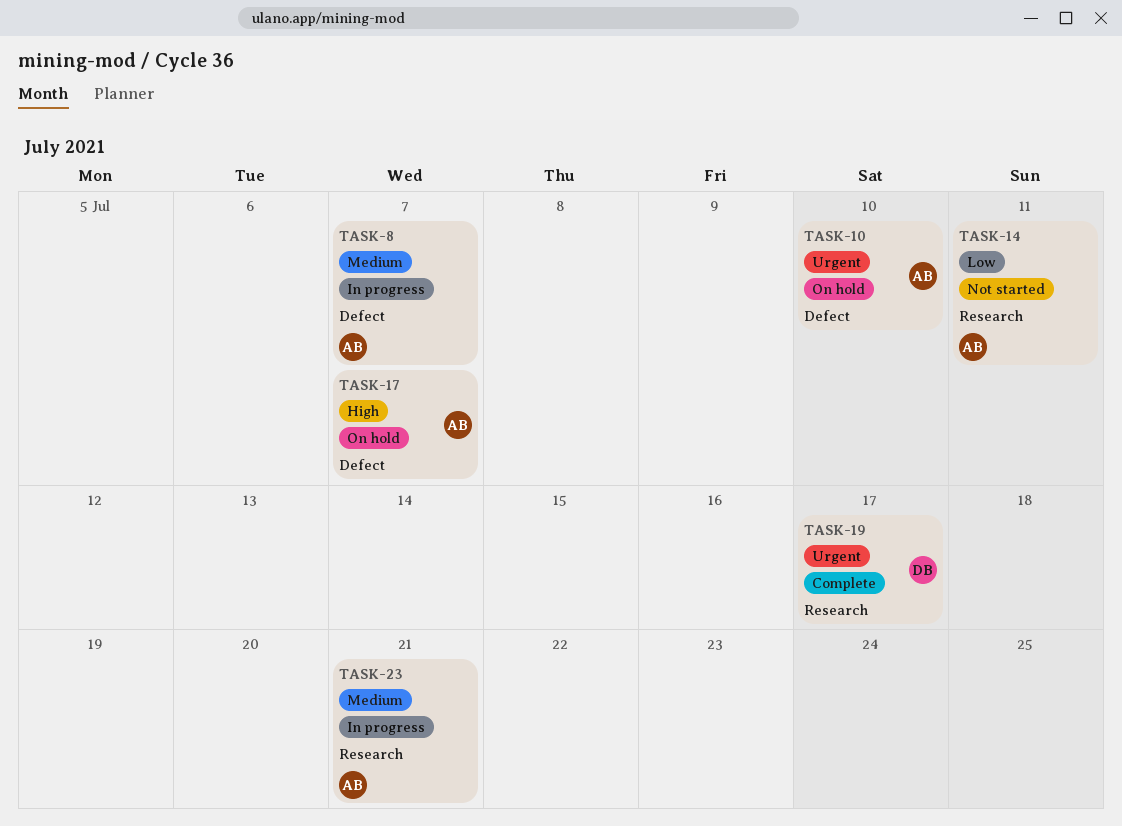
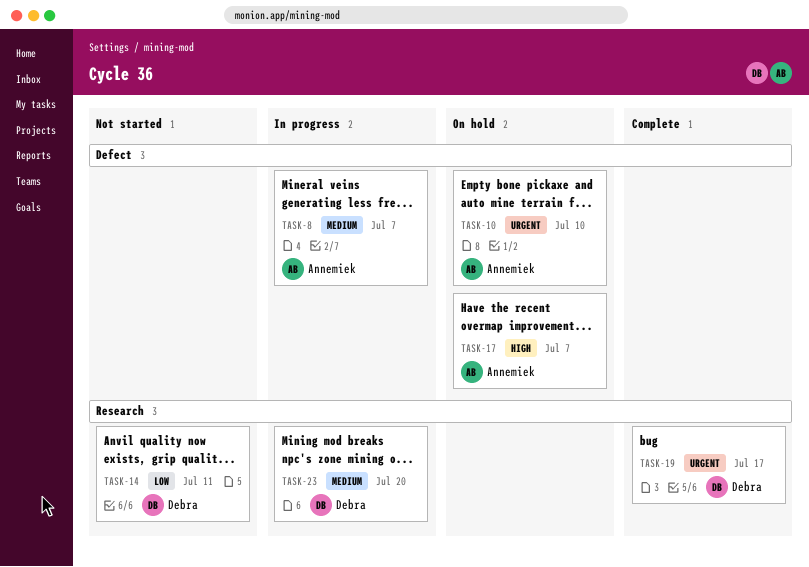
TASK-14, owner: Annemiek -> Debra
TASK-23, owner: Annemiek -> Debra
TASK-23, due: Jul 21 -> Jul 20

